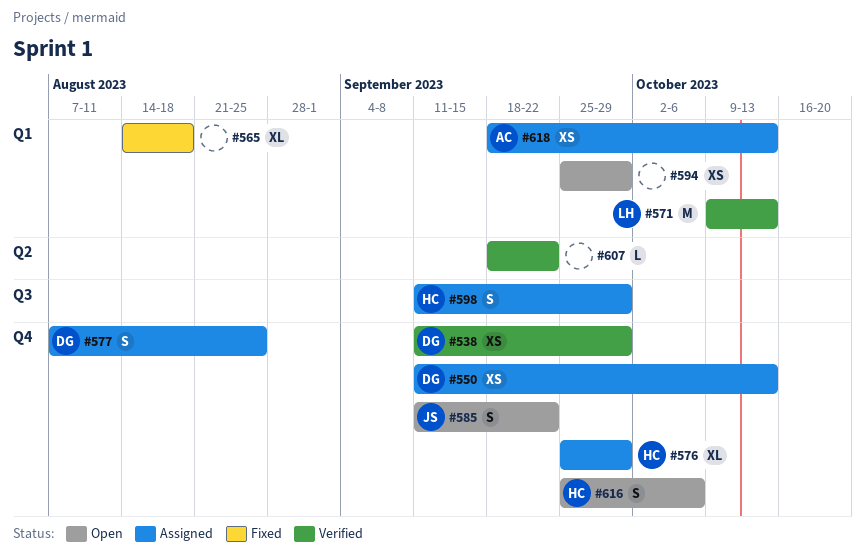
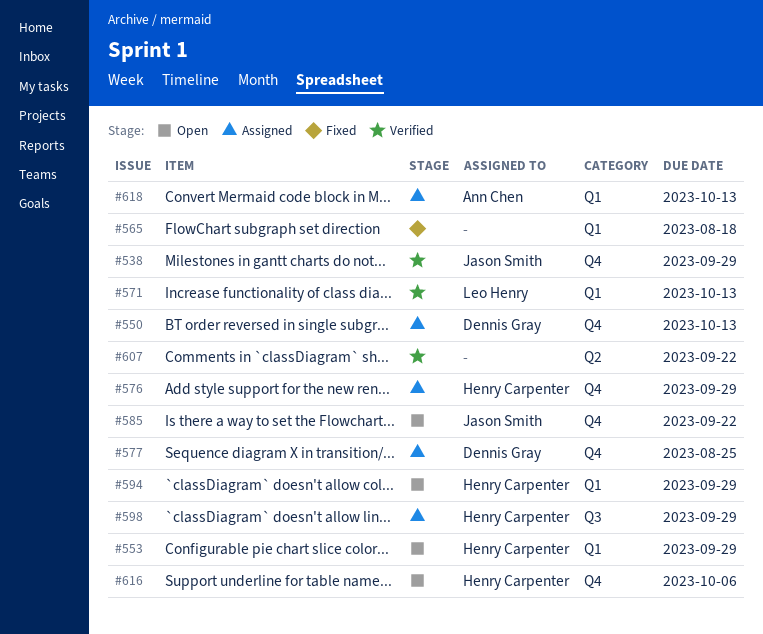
#538, owner: Dennis Gray -> Jason Smith
#553: none -> present
#594, owner: none -> Henry Carpenter

